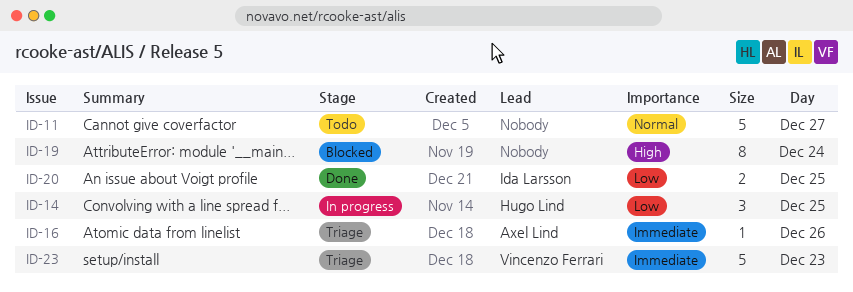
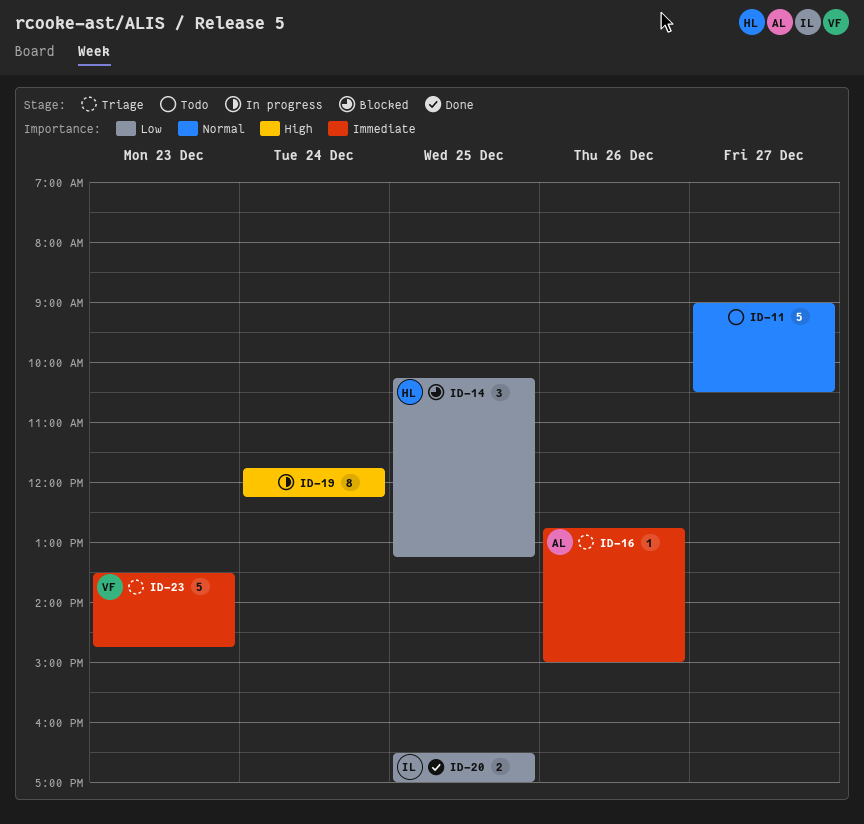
ID-14, status: In progress -> Blocked
ID-19, status: Blocked -> In progress

